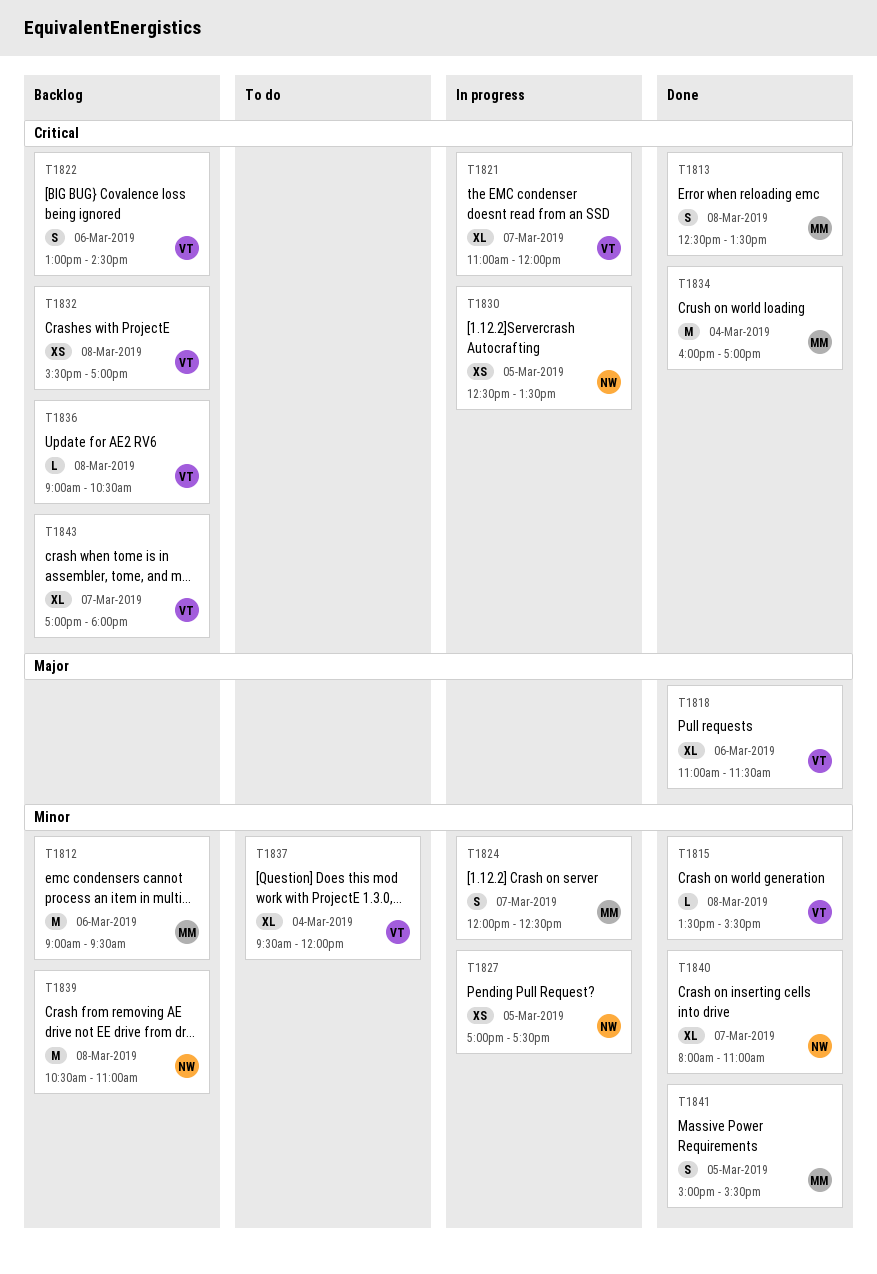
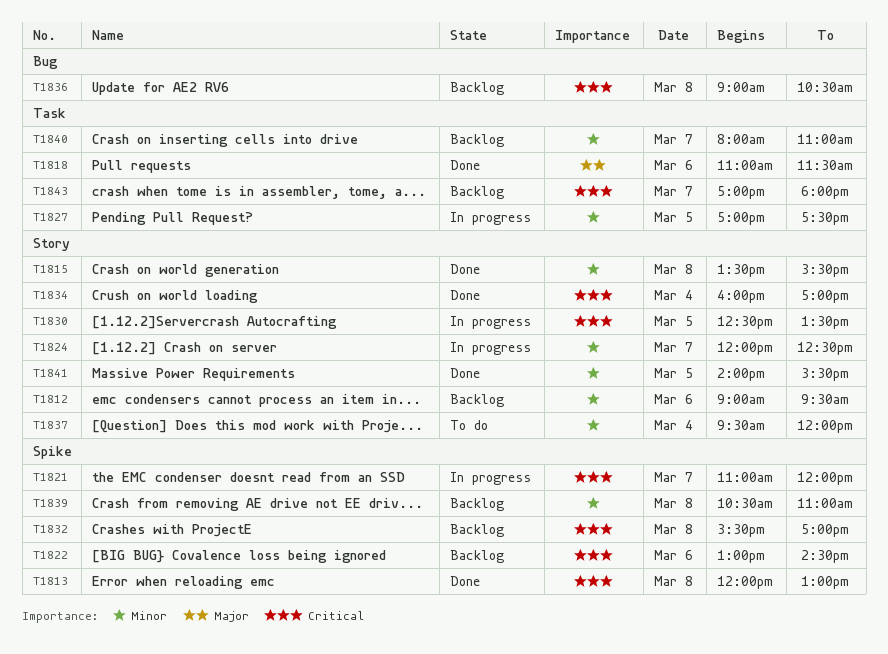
T1813, begins: 12:30 -> 12:00
T1813, ends: 13:30 -> 13:00
T1840, status: Done -> Backlog
T1841, begins: 15:00 -> 14:00

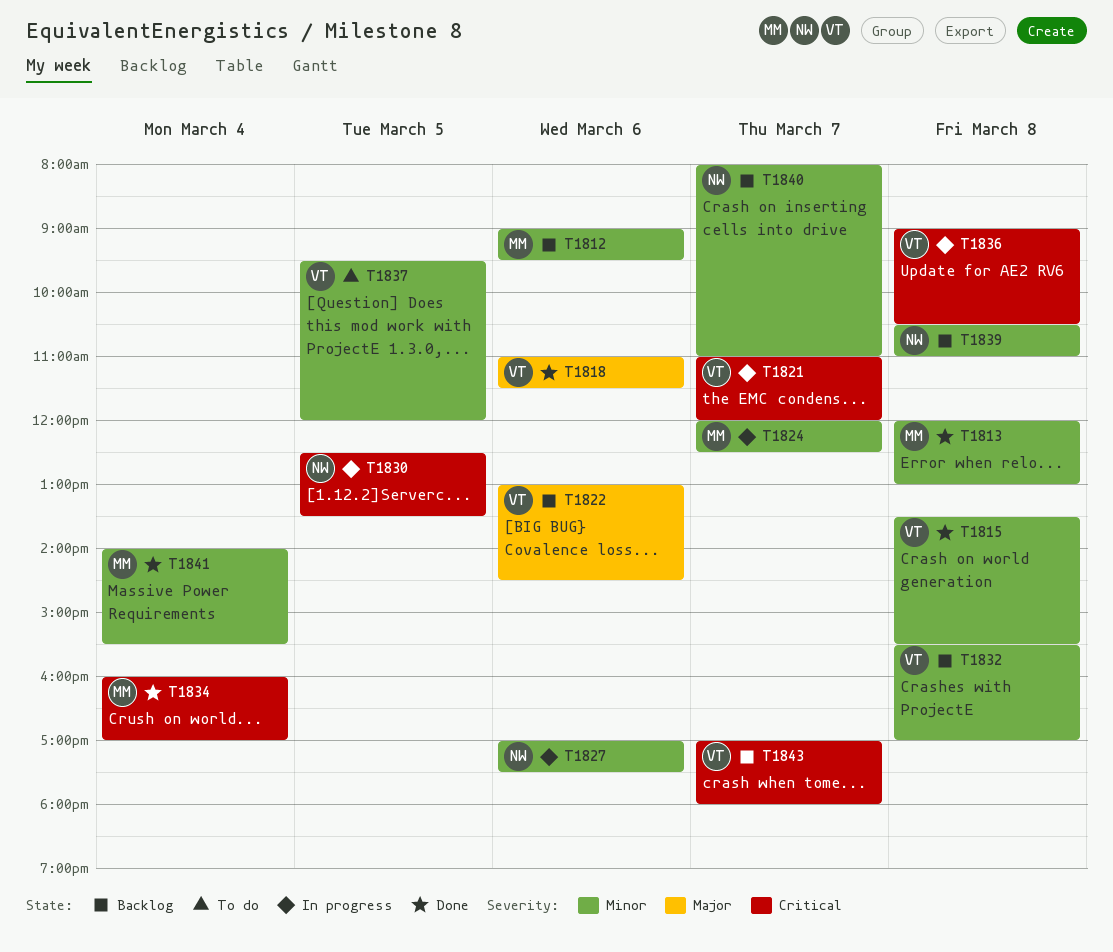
T1813, priority: Critical -> Minor
T1822, priority: Critical -> Major
T1827, day: Mar 5 -> Mar 6
T1832, priority: Critical -> Minor
T1836, status: Backlog -> In progress
T1837, day: Mar 4 -> Mar 5
T1841, day: Mar 5 -> Mar 4

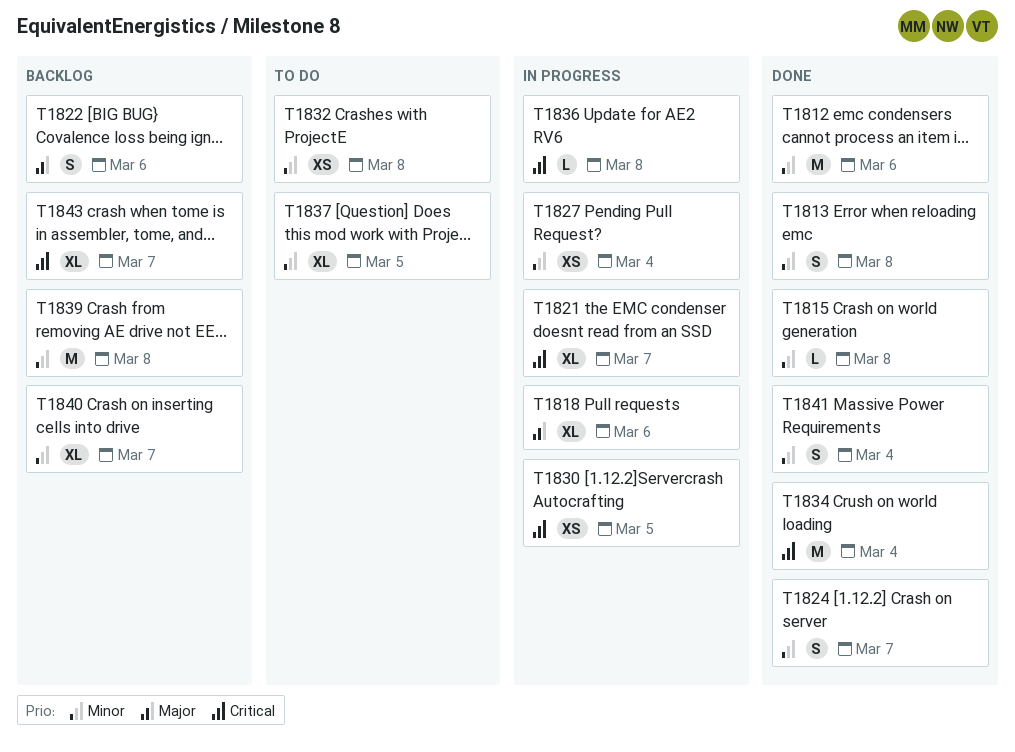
T1812, status: Backlog -> Done
T1818, status: Done -> In progress
T1824, status: In progress -> Done
T1827, day: Mar 6 -> Mar 4
T1832, status: Backlog -> To do

